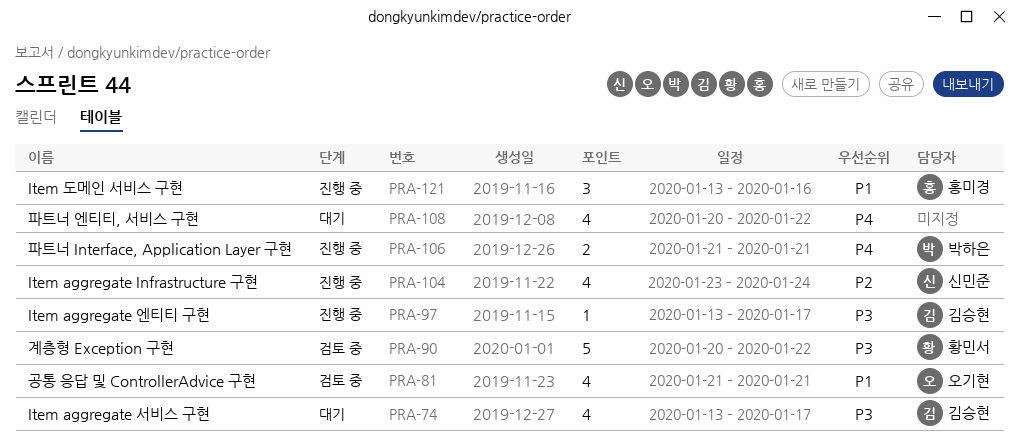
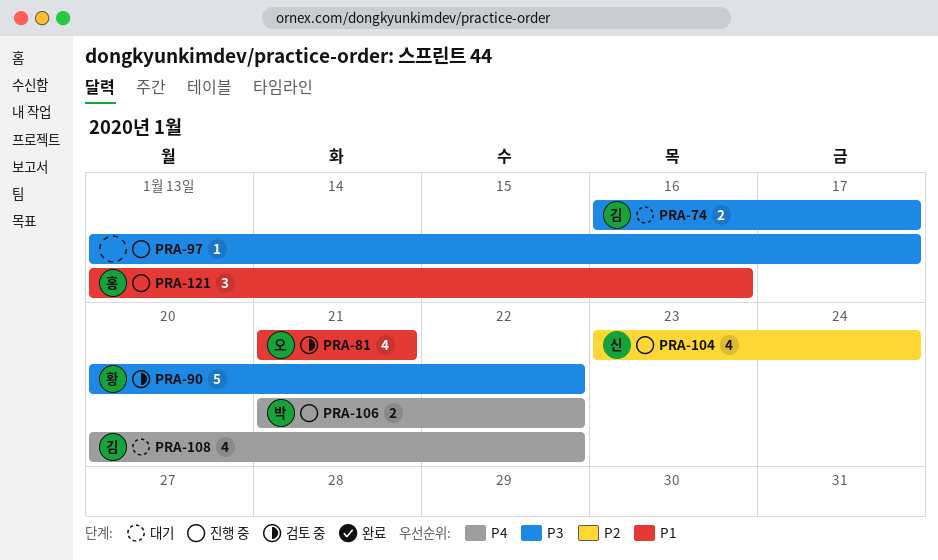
PRA-74, estimate: 4 -> 2
PRA-74, start: Jan 13 -> Jan 16
PRA-97, owner: 김승현 -> none
PRA-106, due: Jan 21 -> Jan 22
PRA-108, owner: none -> 김승현

